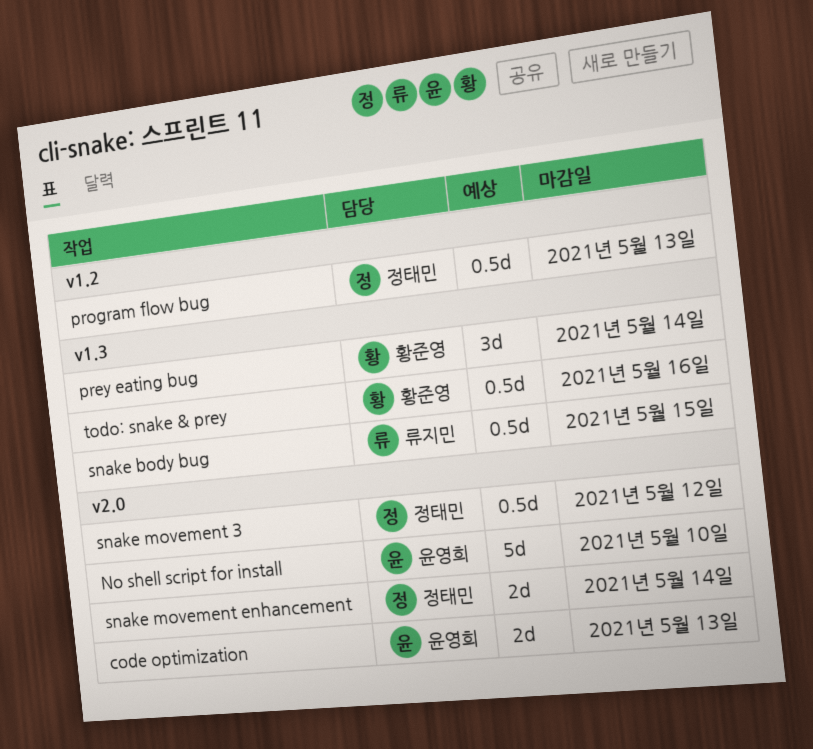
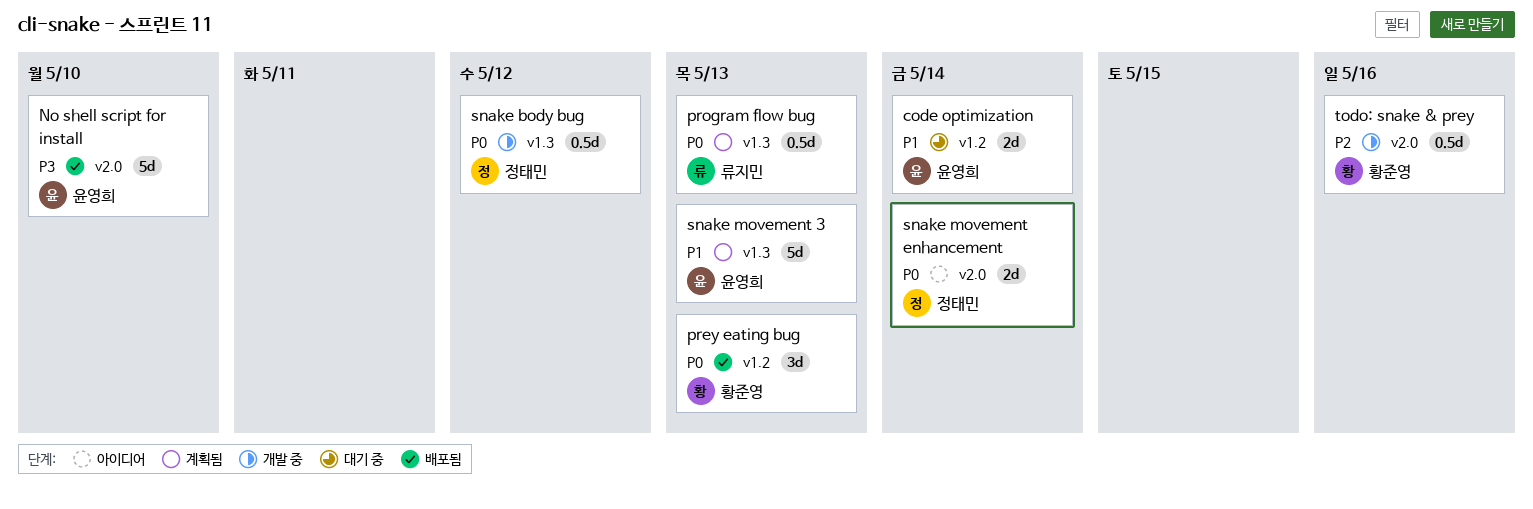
code optimization, label: v2.0 -> v1.2
code optimization, due: May 13 -> May 14
prey eating bug, label: v1.3 -> v1.2
prey eating bug, due: May 14 -> May 13
program flow bug, owner: 정태민 -> 류지민
program flow bug, label: v1.2 -> v1.3
snake body bug, owner: 류지민 -> 정태민
snake body bug, due: May 15 -> May 12
snake movement 3, owner: 정태민 -> 윤영희
snake movement 3, label: v2.0 -> v1.3
snake movement 3, estimate: 0.5d -> 5d
snake movement 3, due: May 12 -> May 13
todo: snake & prey, label: v1.3 -> v2.0

